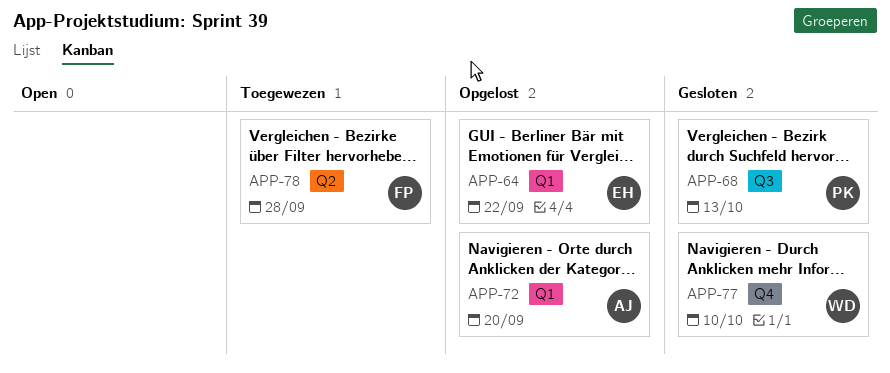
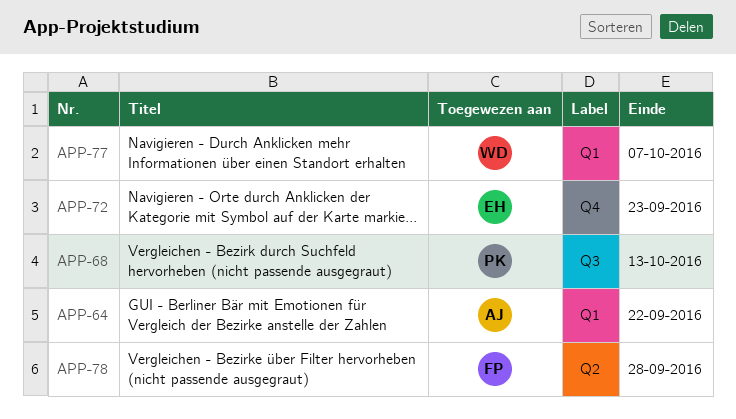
APP-64, owner: EH -> AJ
APP-72, owner: AJ -> EH
APP-72, label: Q1 -> Q4
APP-72, due: Sep 20 -> Sep 23
APP-77, label: Q4 -> Q1
APP-77, due: Oct 10 -> Oct 7

